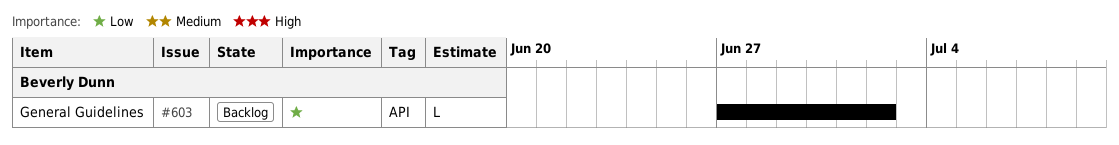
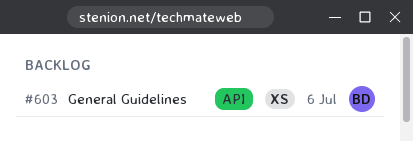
#603, estimate: L -> XS
#603, due: Jul 2 -> Jul 6

